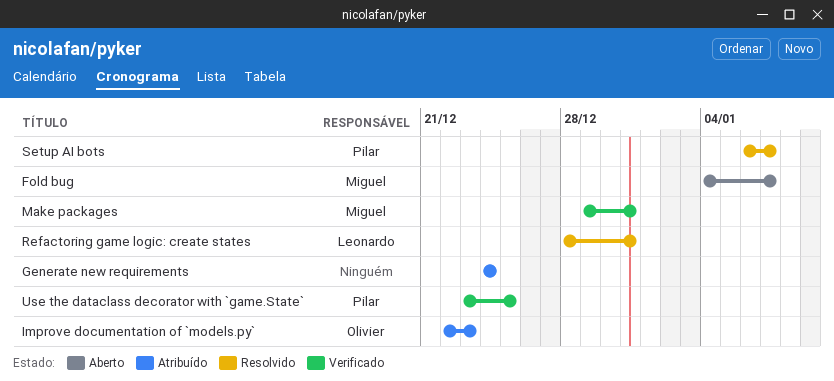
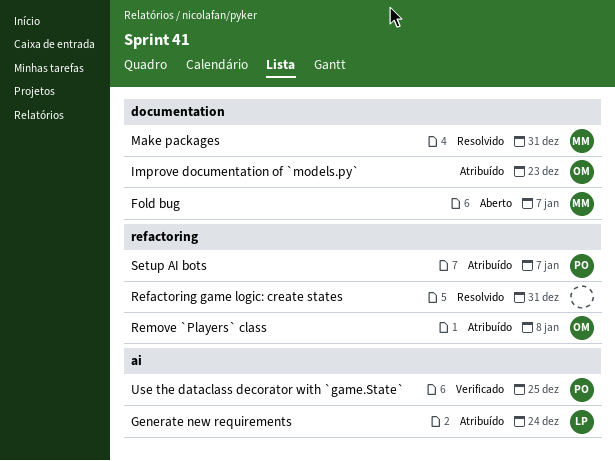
Generate new requirements, owner: none -> Leonardo
Make packages, status: Verificado -> Resolvido
Refactoring game logic: create states, owner: Leonardo -> none
Remove `Players` class: none -> present
Setup AI bots, status: Resolvido -> Atribuído

